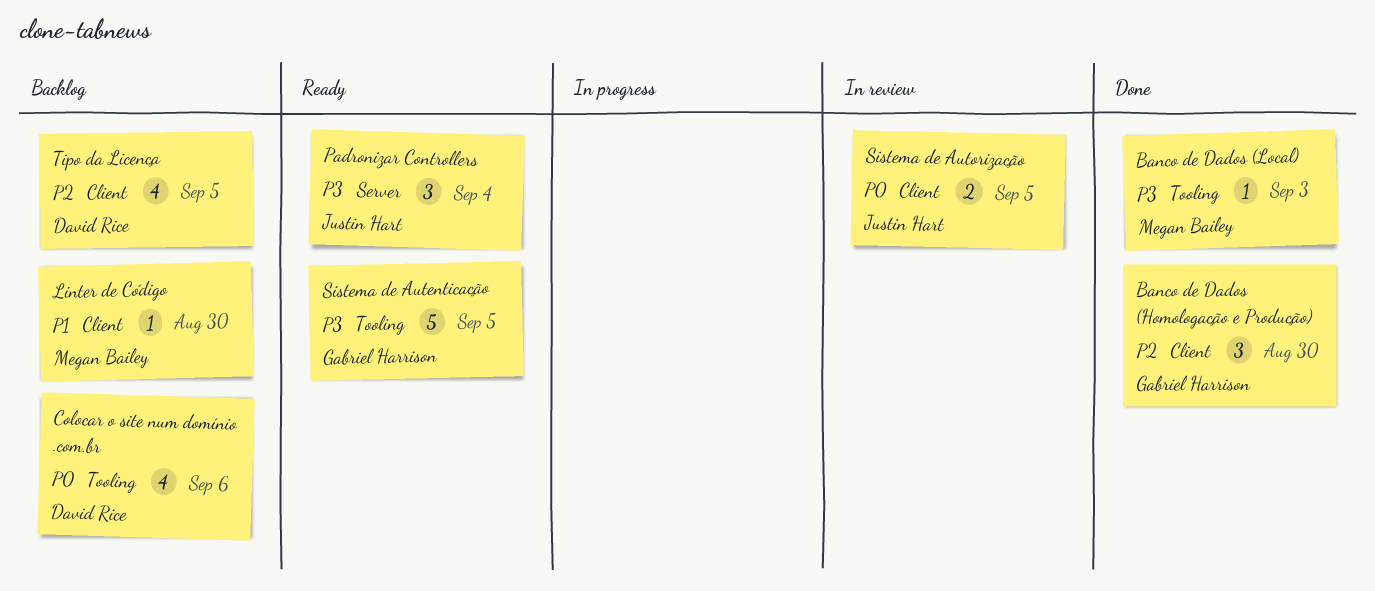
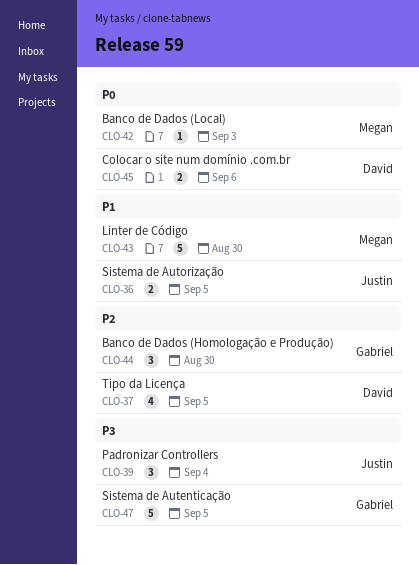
Banco de Dados (Local), priority: P3 -> P0
Colocar o site num domínio .com.br, estimate: 4 -> 2
Linter de Código, estimate: 1 -> 5
Sistema de Autorização, priority: P0 -> P1

